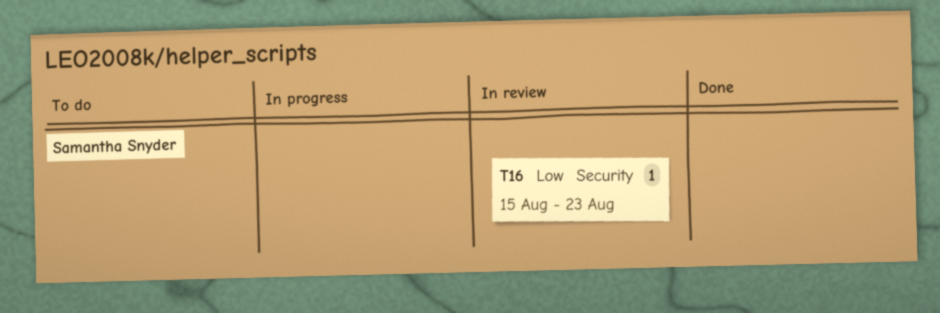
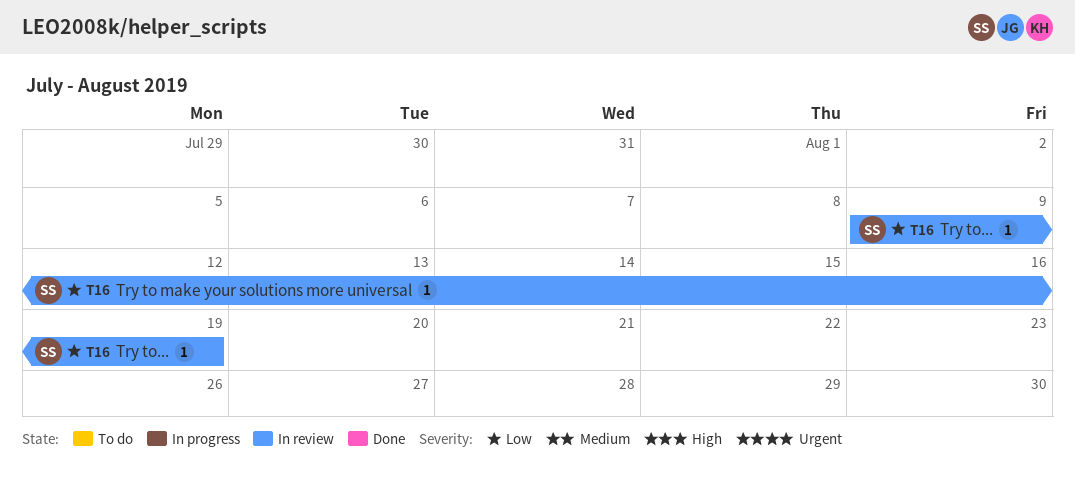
T16, start: Aug 15 -> Aug 9
T16, due: Aug 23 -> Aug 19

